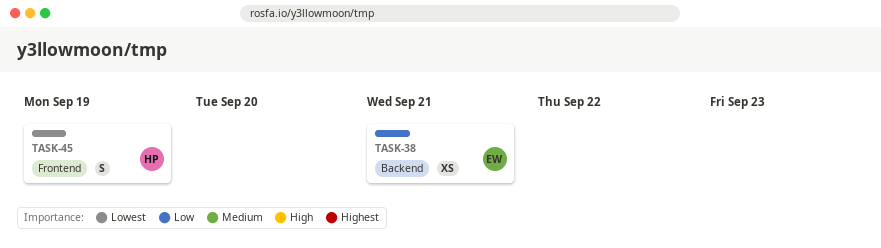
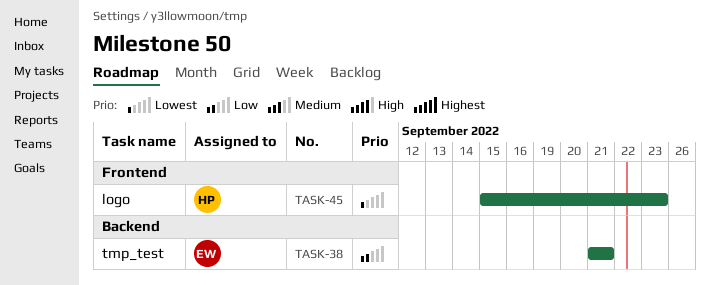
TASK-45, due: Sep 19 -> Sep 23

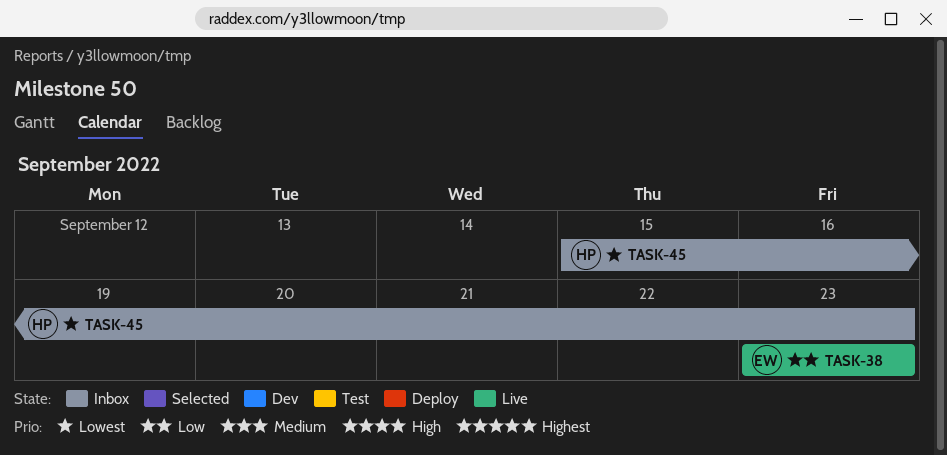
TASK-38, start: Sep 21 -> Sep 23
TASK-38, due: Sep 21 -> Sep 23

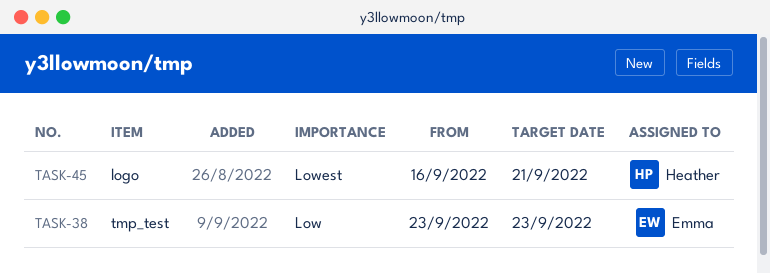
TASK-45, start: Sep 15 -> Sep 16
TASK-45, due: Sep 23 -> Sep 21

